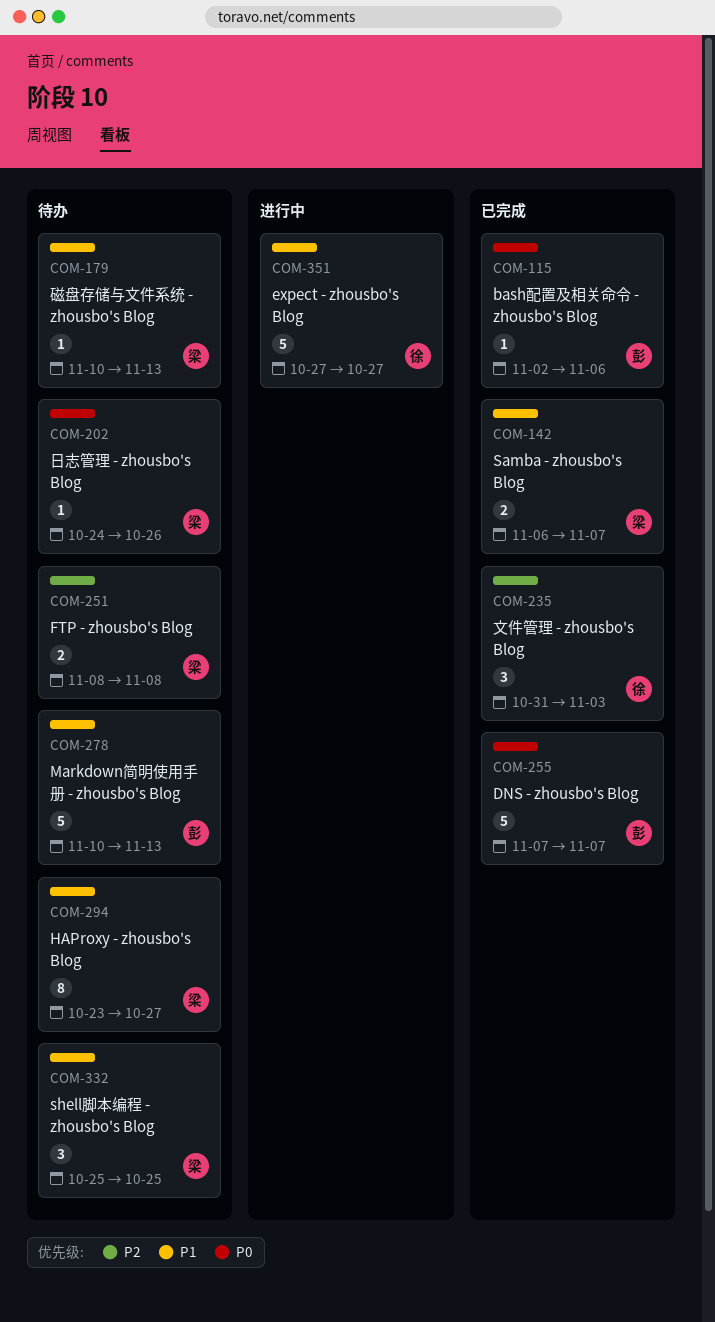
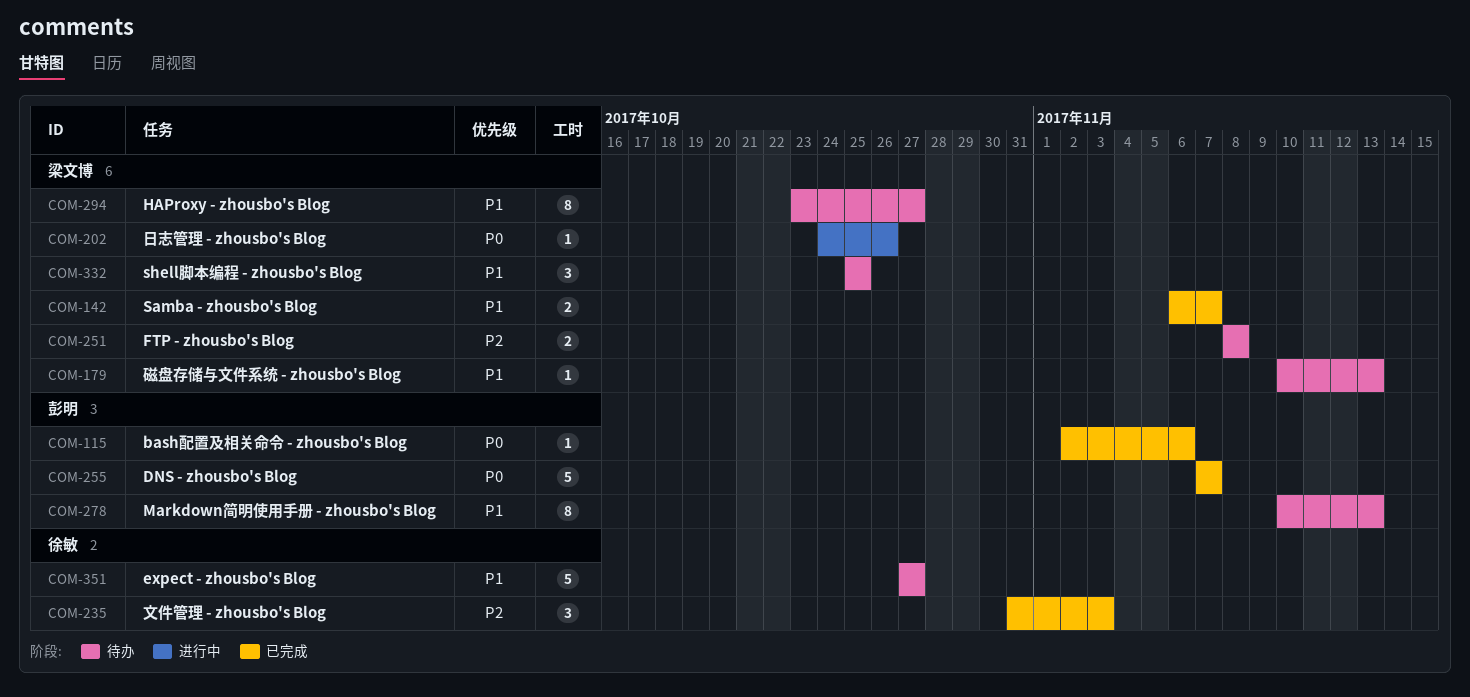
COM-202, status: 待办 -> 进行中
COM-278, estimate: 5 -> 8
COM-351, status: 进行中 -> 待办

